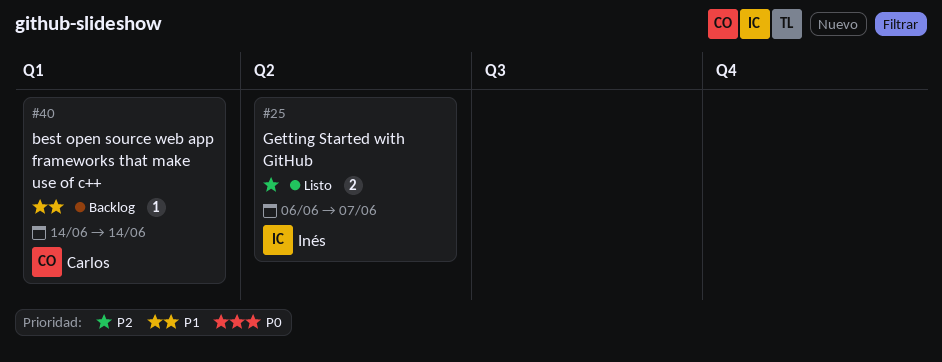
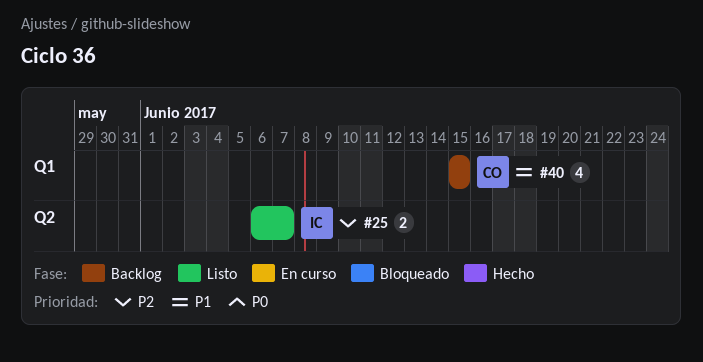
#40, estimate: 1 -> 4
#40, start: Jun 14 -> Jun 15
#40, due: Jun 14 -> Jun 15

